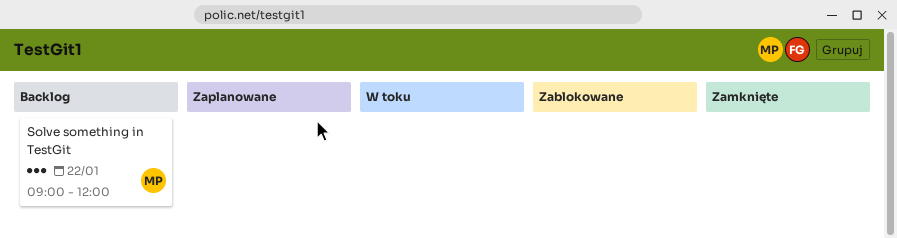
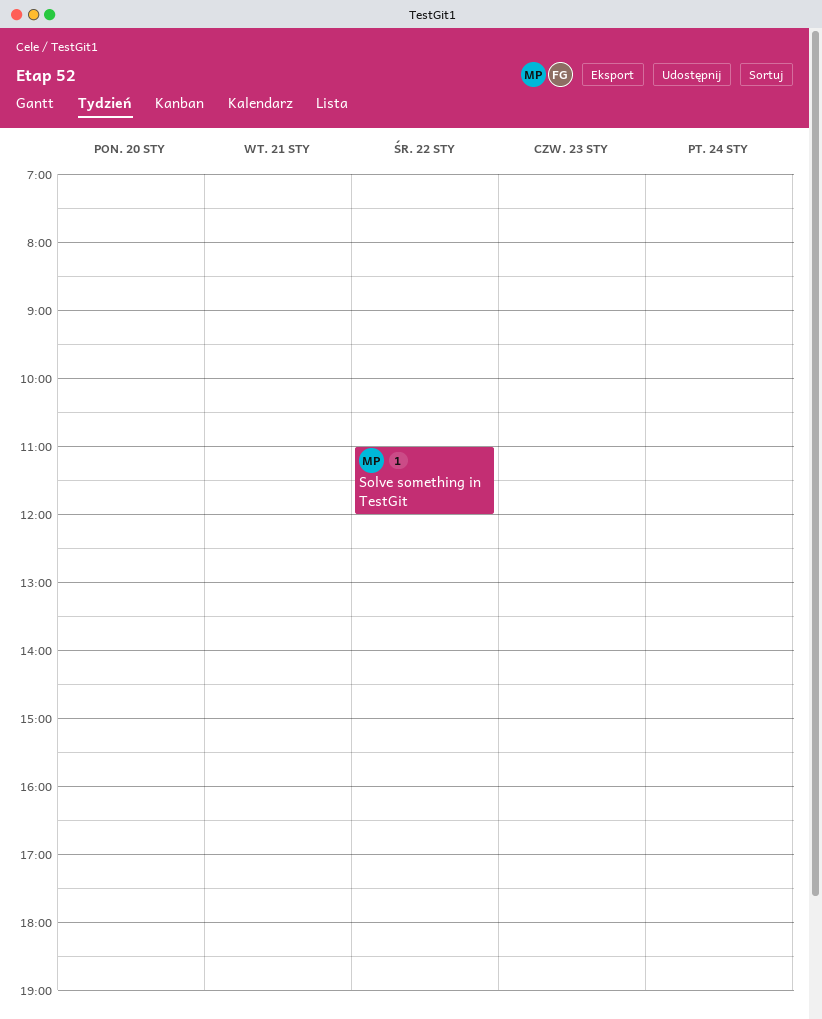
Solve something in TestGit, estimate: 3 -> 1
Solve something in TestGit, begins: 09:00 -> 11:00

